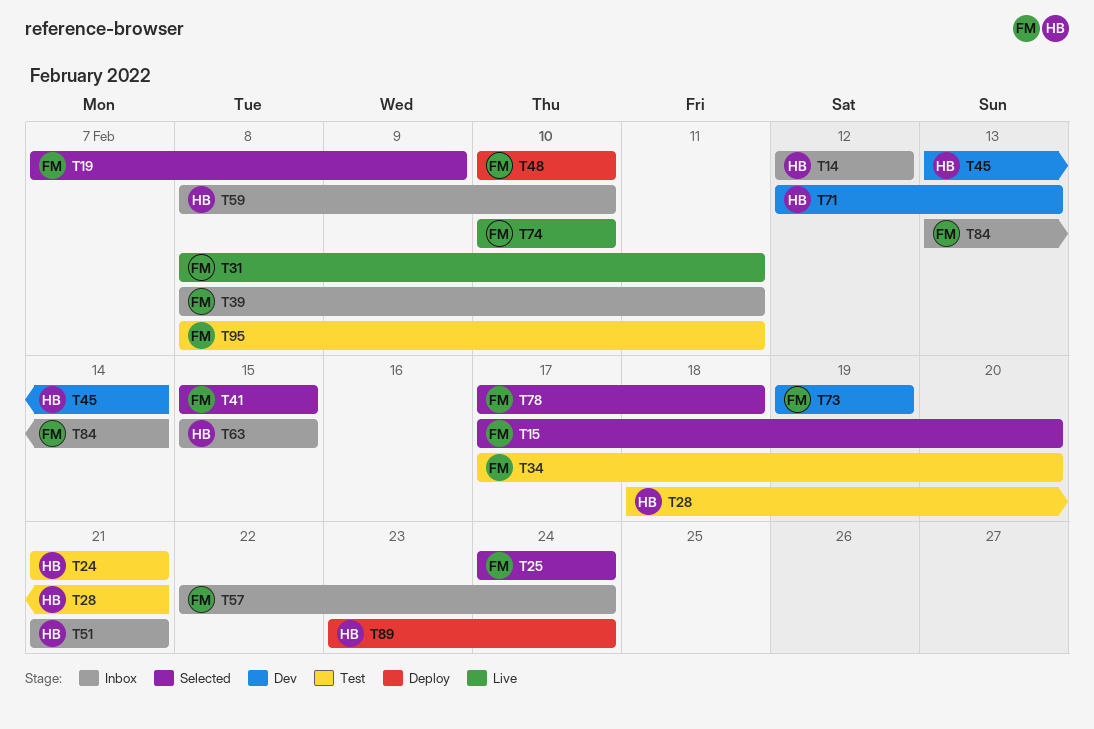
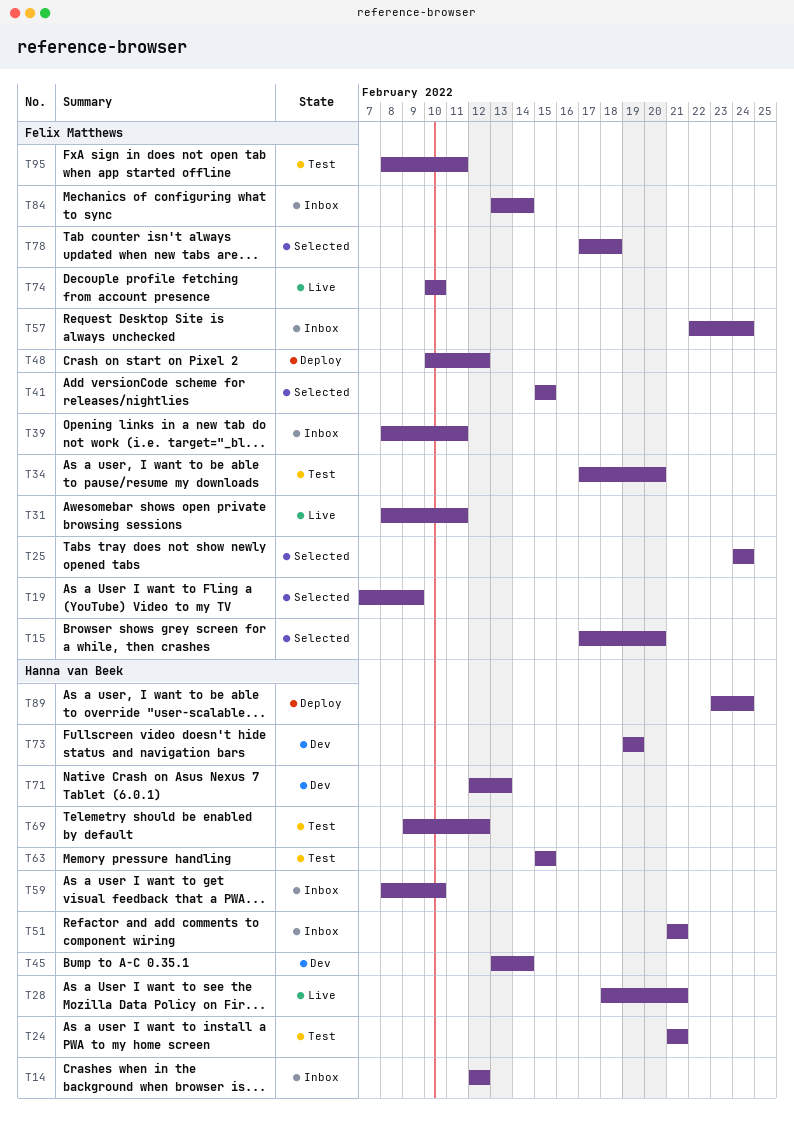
T28, status: Test -> Live
T48, due: Feb 10 -> Feb 12
T63, status: Inbox -> Test
T69: none -> present
T73, owner: Felix Matthews -> Hanna van Beek

